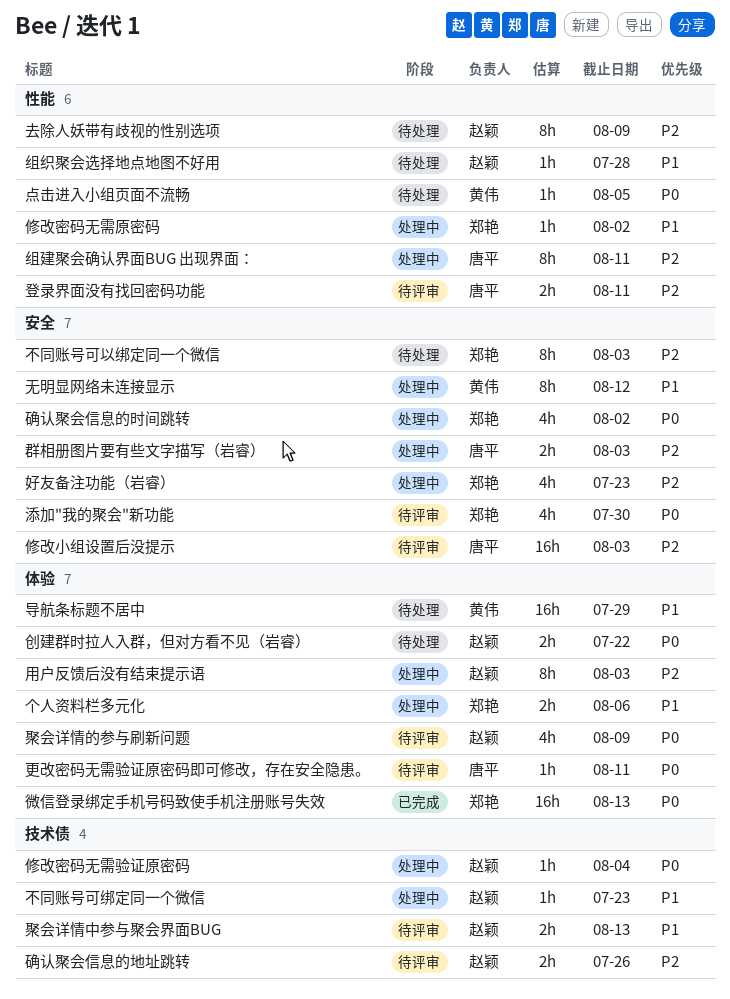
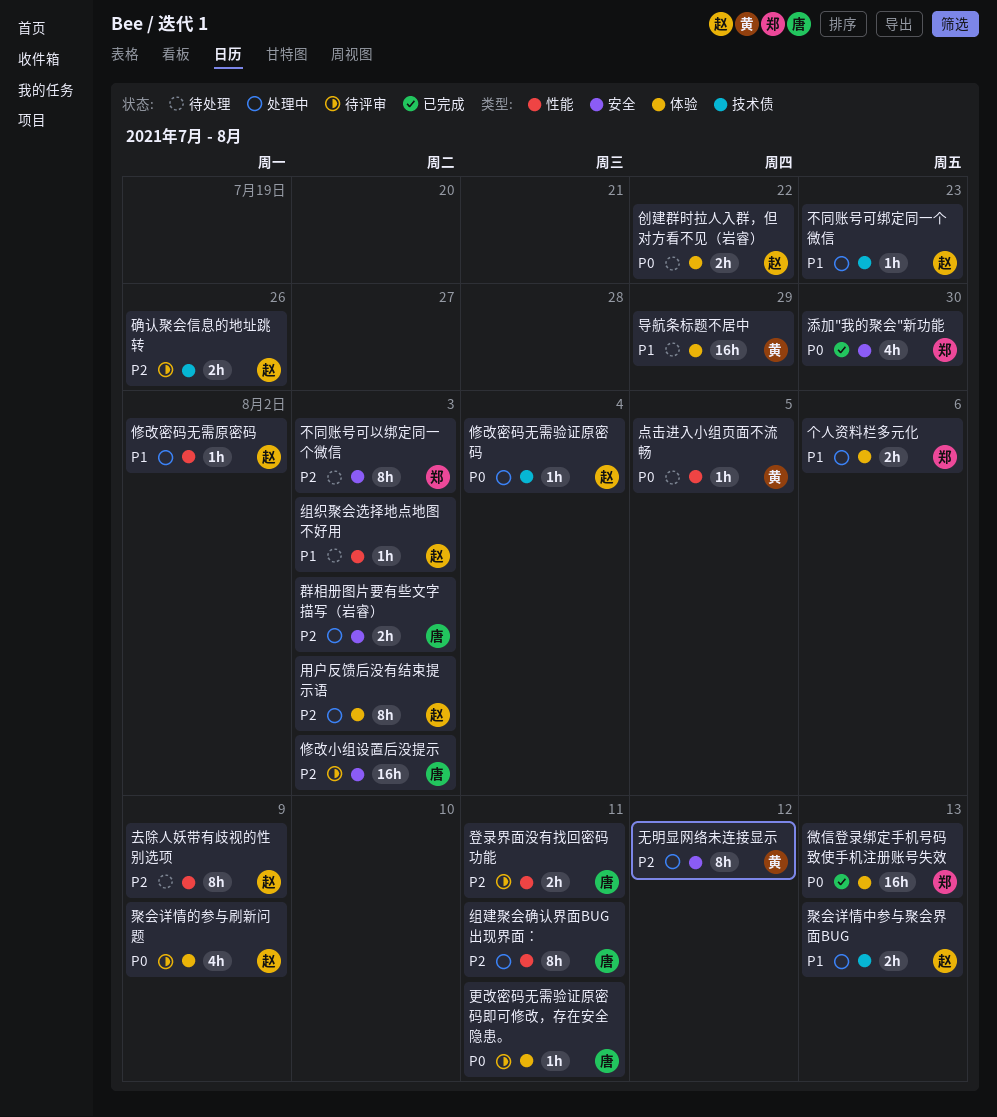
修改密码无需原密码, owner: 郑艳 -> 赵颖
好友备注功能（岩睿）: present -> none
无明显网络未连接显示, priority: P1 -> P2
添加"我的聚会"新功能, status: 待评审 -> 已完成
确认聚会信息的时间跳转: present -> none
组织聚会选择地点地图不好用, due: Jul 28 -> Aug 3
聚会详情中参与聚会界面BUG, status: 待评审 -> 处理中

